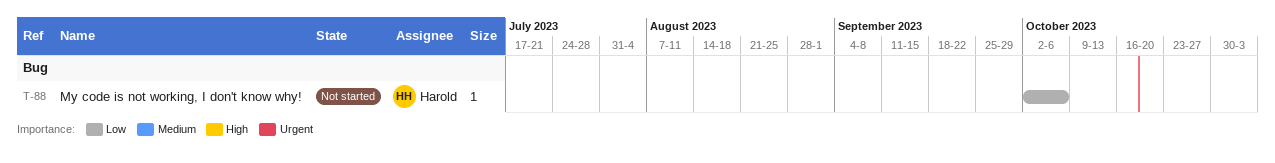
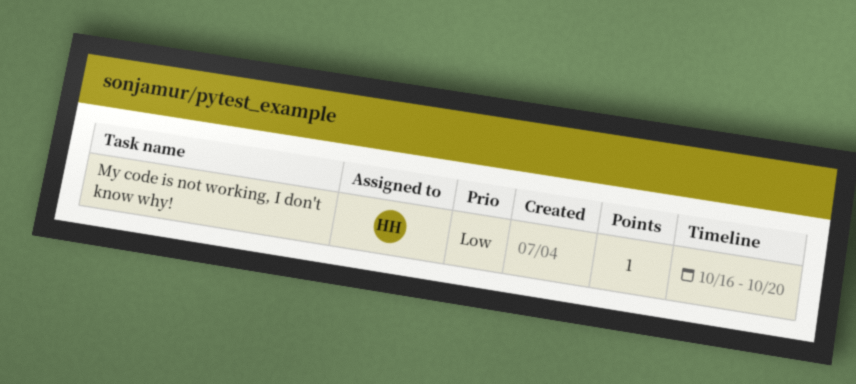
My code is not working, I don't know why!, start: Oct 2 -> Oct 16
My code is not working, I don't know why!, due: Oct 6 -> Oct 20

